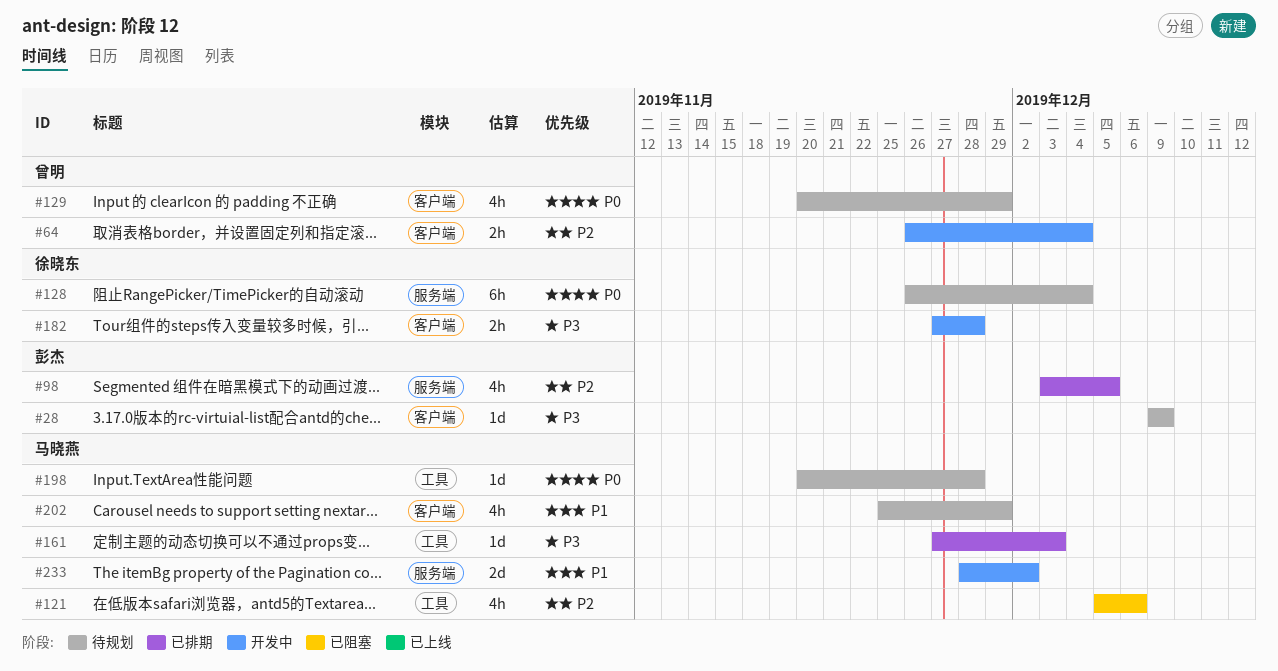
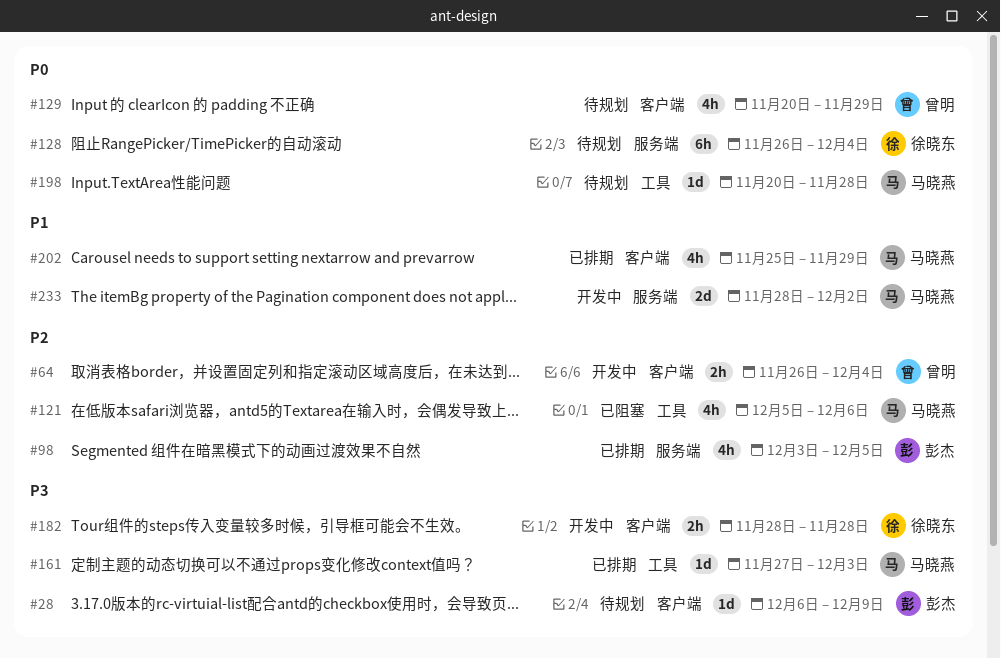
#28, start: Dec 9 -> Dec 6
#182, start: Nov 27 -> Nov 28
#202, status: 待规划 -> 已排期

